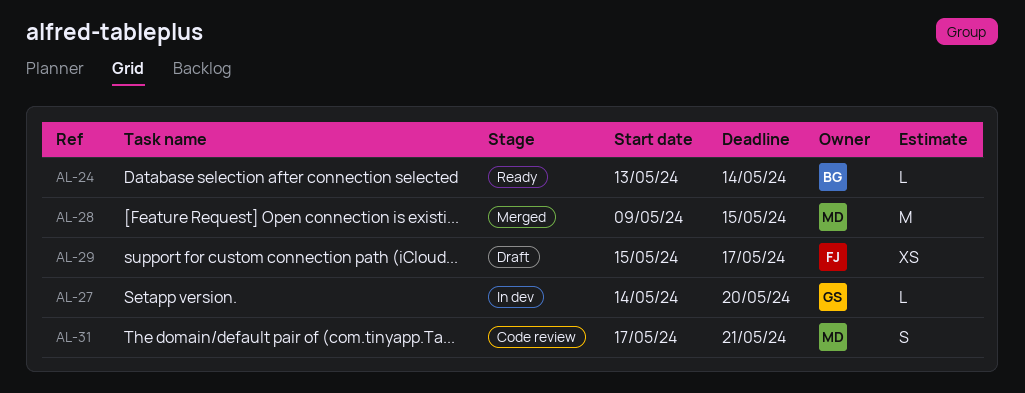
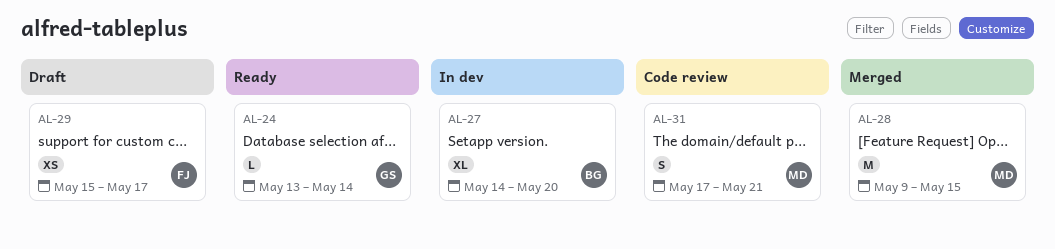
AL-24, owner: BG -> GS
AL-27, owner: GS -> BG
AL-27, estimate: L -> XL

